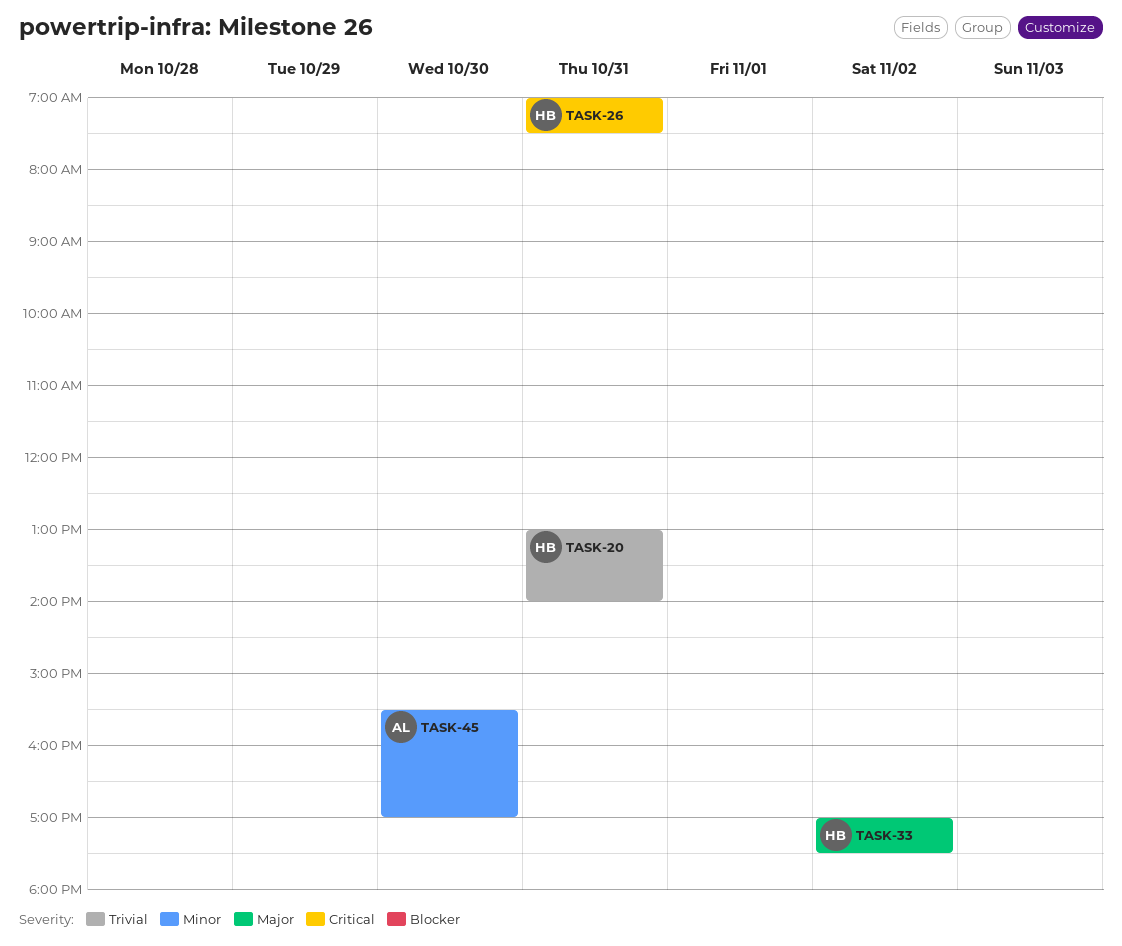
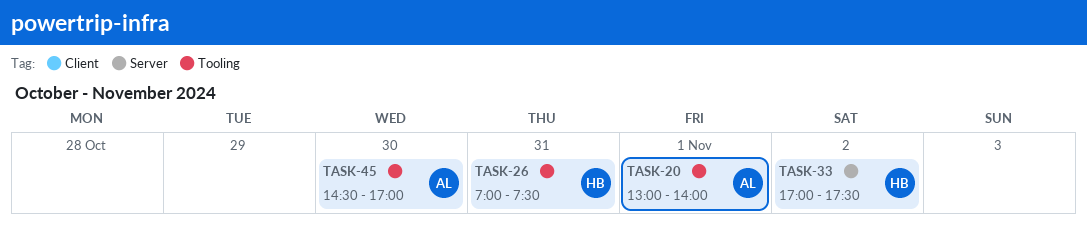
TASK-20, owner: HB -> AL
TASK-20, day: Oct 31 -> Nov 1
TASK-45, begins: 15:30 -> 14:30

